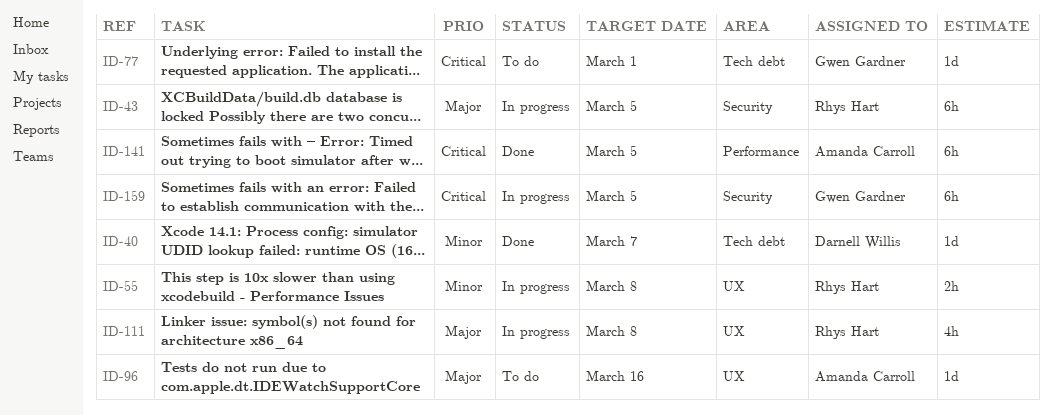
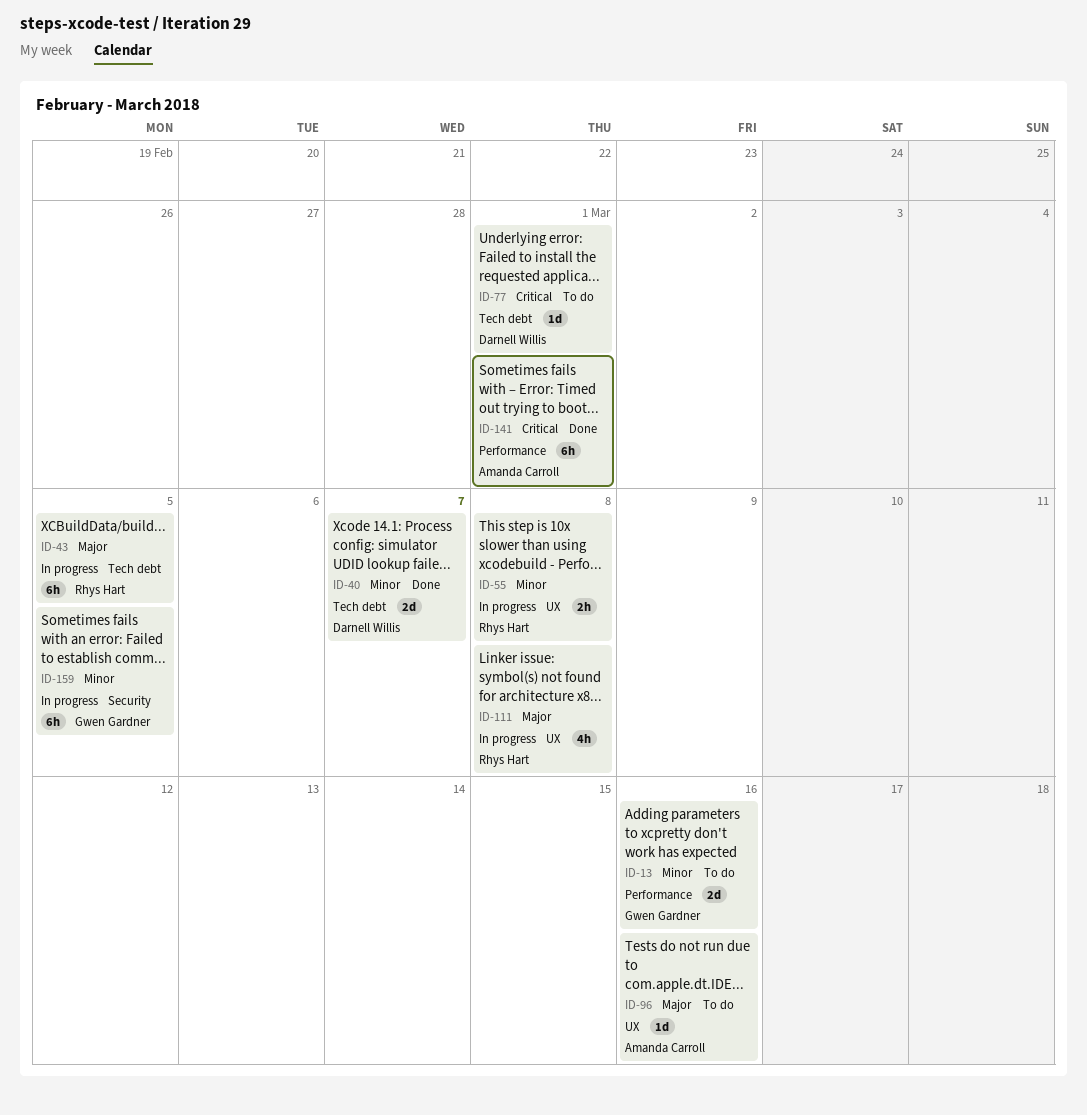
ID-13: none -> present
ID-40, estimate: 1d -> 2d
ID-43, label: Security -> Tech debt
ID-77, owner: Gwen Gardner -> Darnell Willis
ID-141, due: Mar 5 -> Mar 1
ID-159, priority: Critical -> Minor

